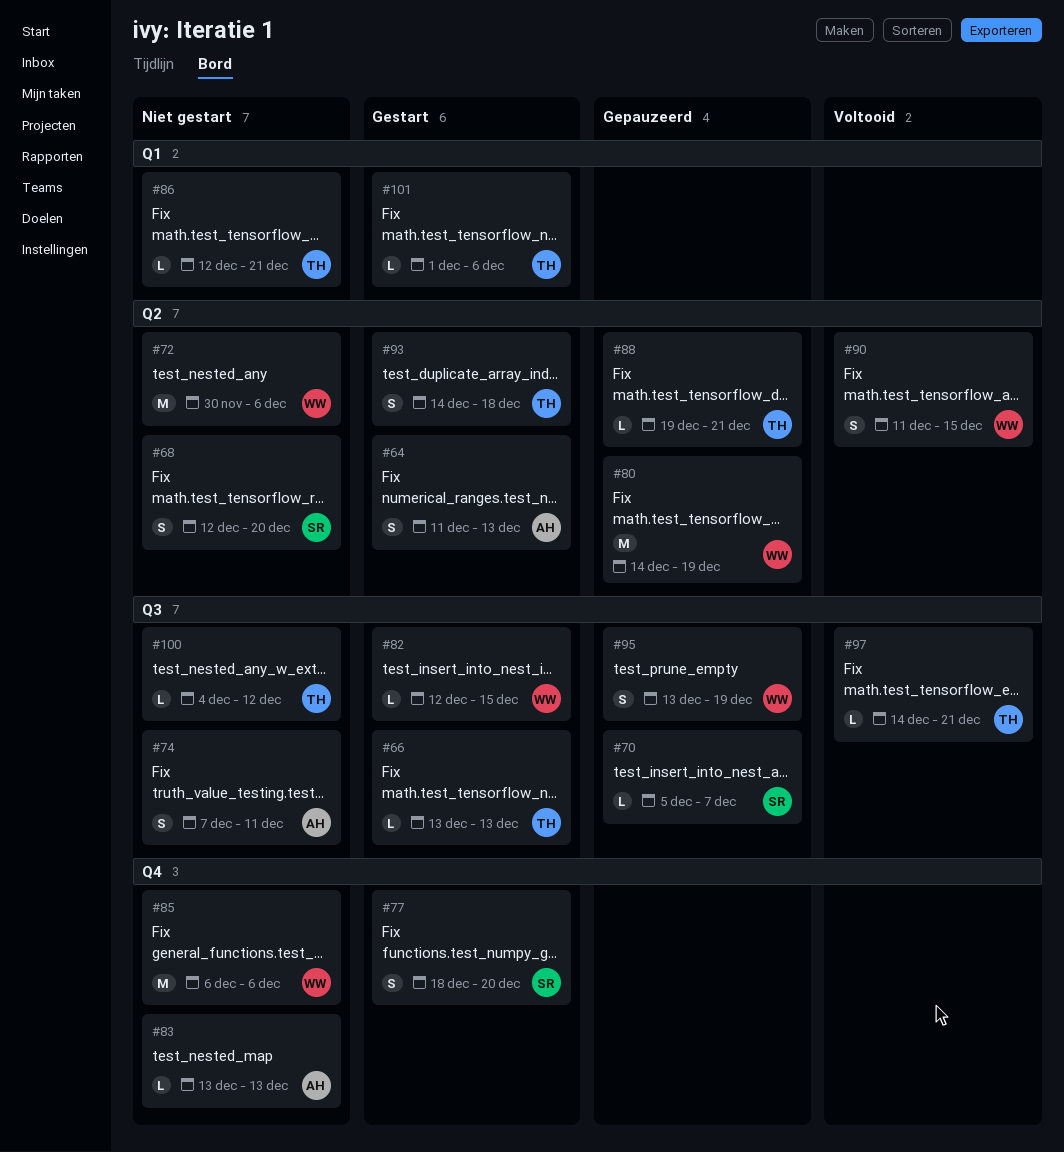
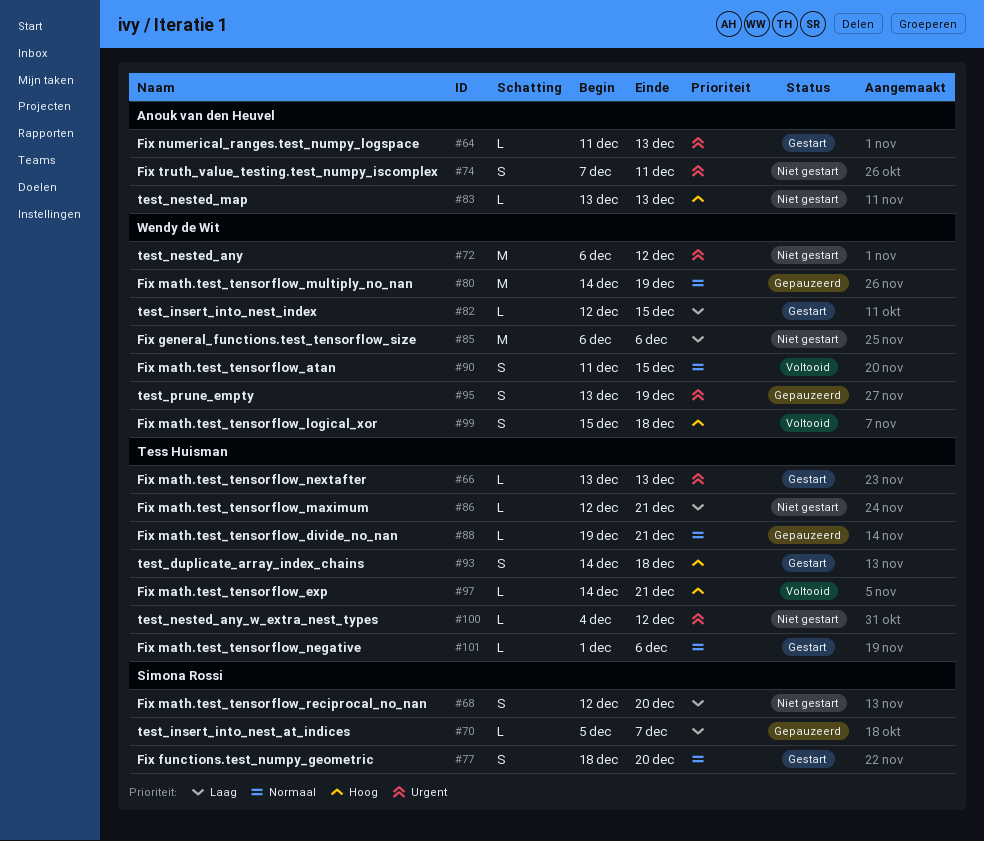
#64, estimate: S -> L
#72, start: Nov 30 -> Dec 6
#72, due: Dec 6 -> Dec 12
#99: none -> present

